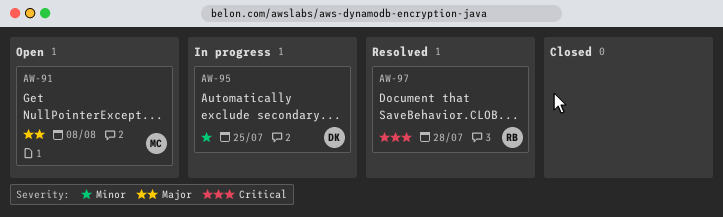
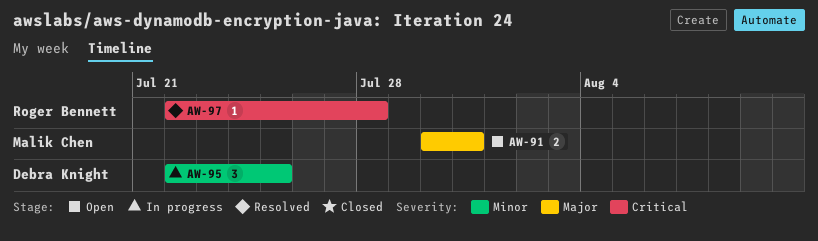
AW-91, due: Aug 8 -> Jul 31

